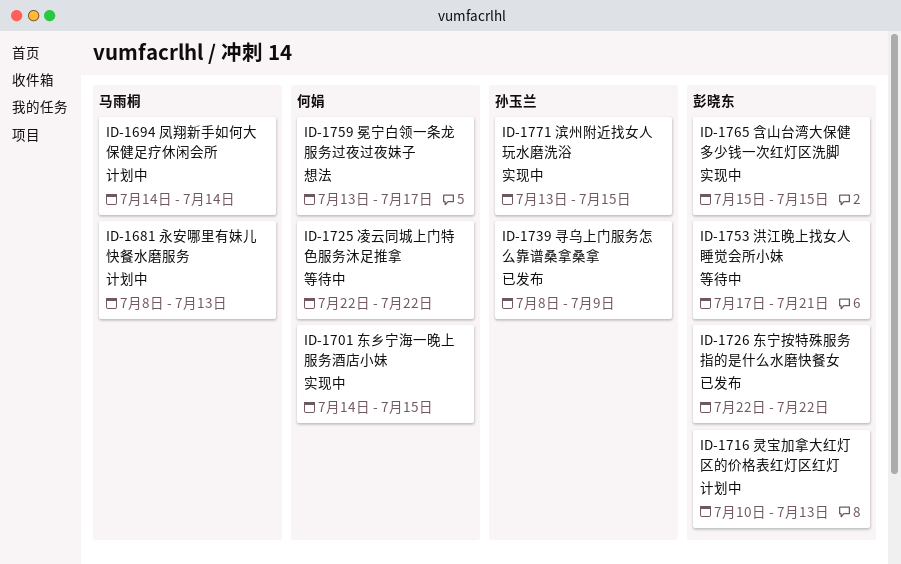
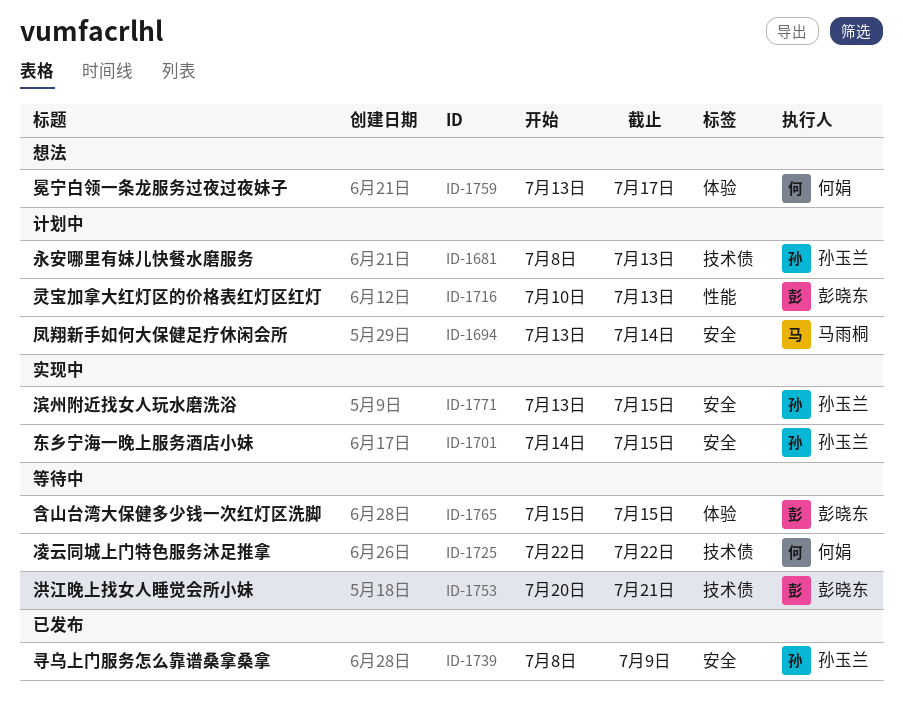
ID-1681, owner: 马雨桐 -> 孙玉兰
ID-1694, start: Jul 14 -> Jul 13
ID-1701, owner: 何娟 -> 孙玉兰
ID-1726: present -> none
ID-1753, start: Jul 17 -> Jul 20
ID-1765, status: 实现中 -> 等待中

